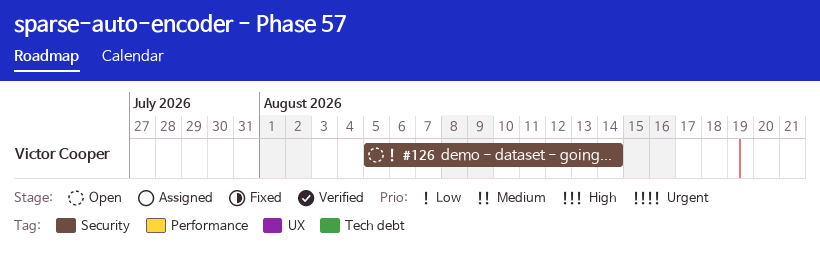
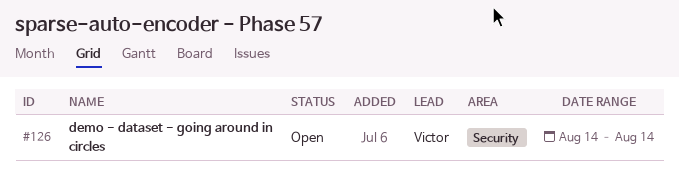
#126, start: Aug 5 -> Aug 14

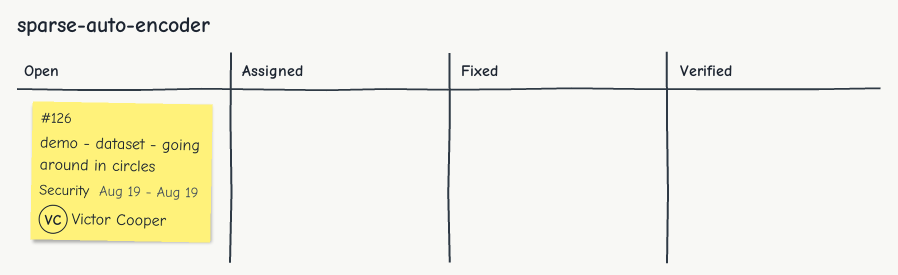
#126, start: Aug 14 -> Aug 19
#126, due: Aug 14 -> Aug 19

